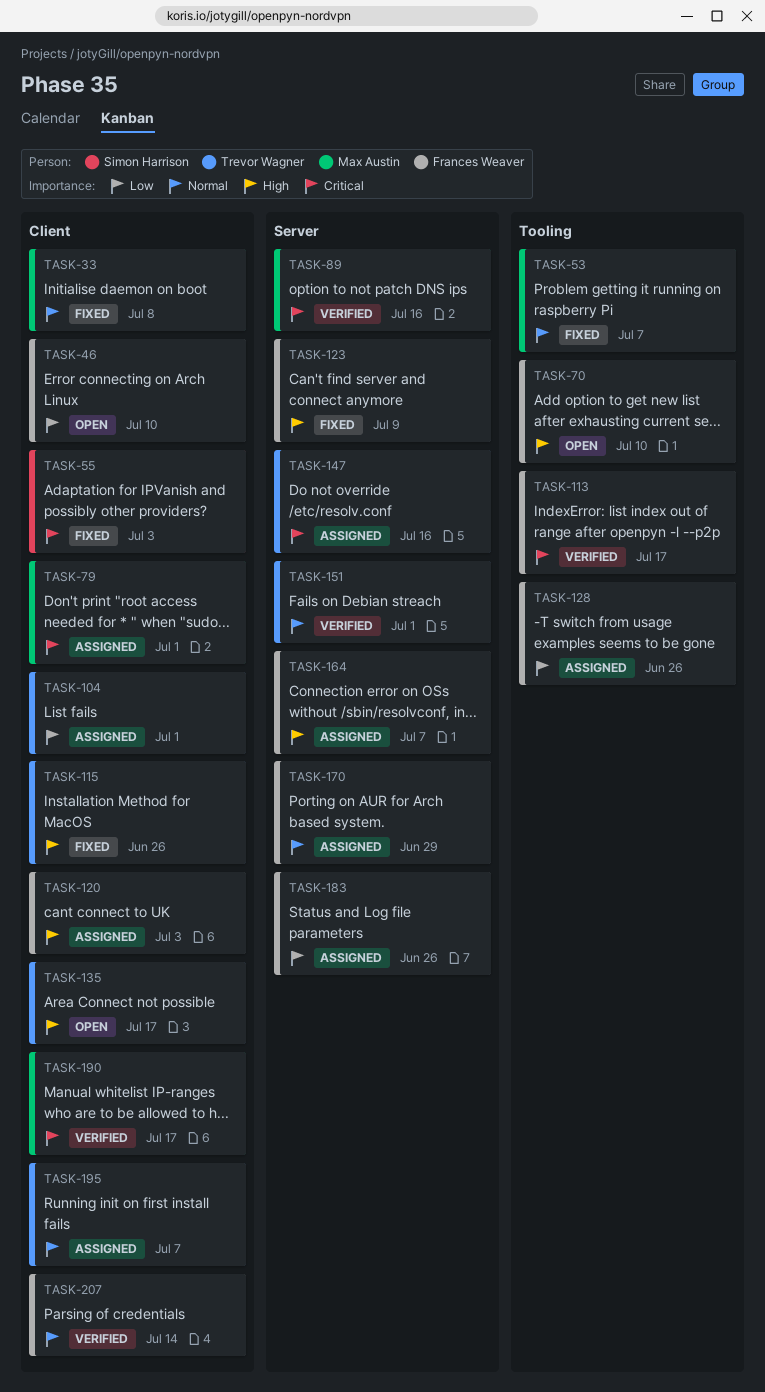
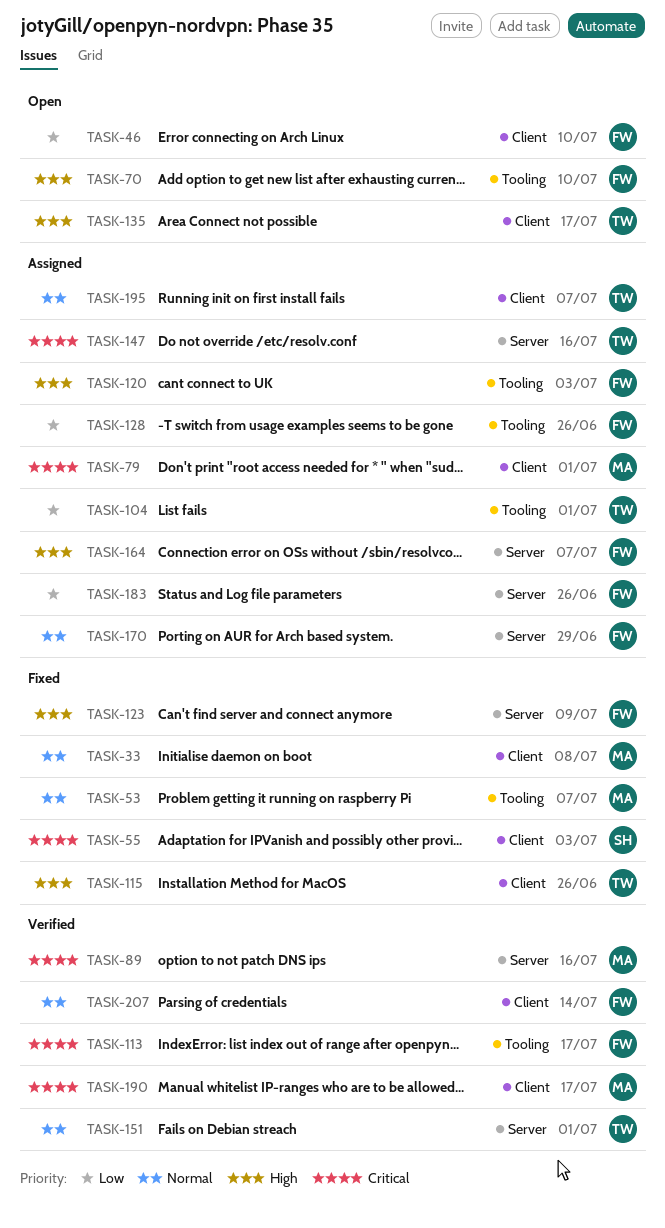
TASK-104, label: Client -> Tooling
TASK-120, label: Client -> Tooling

